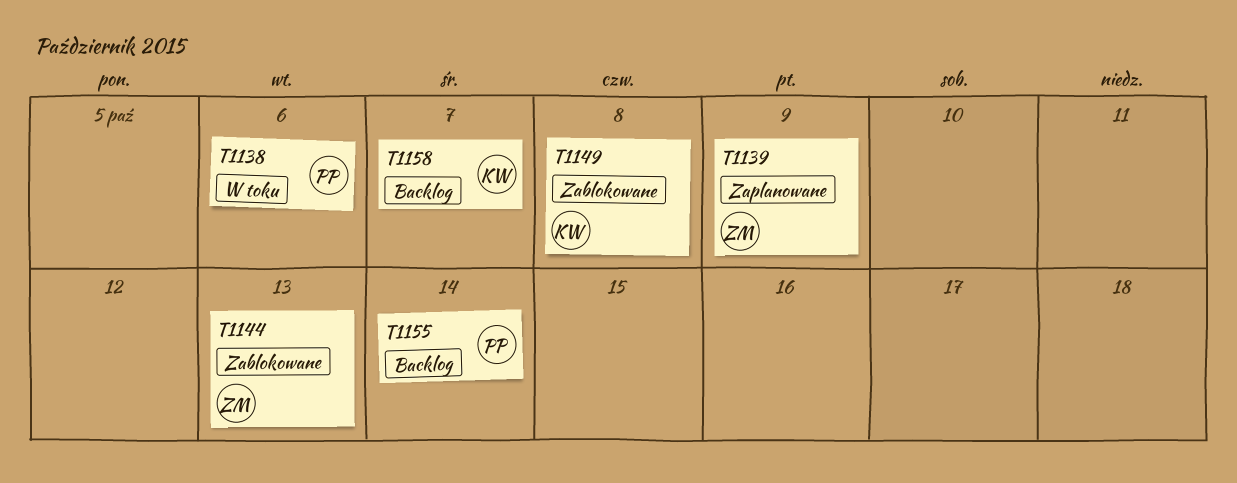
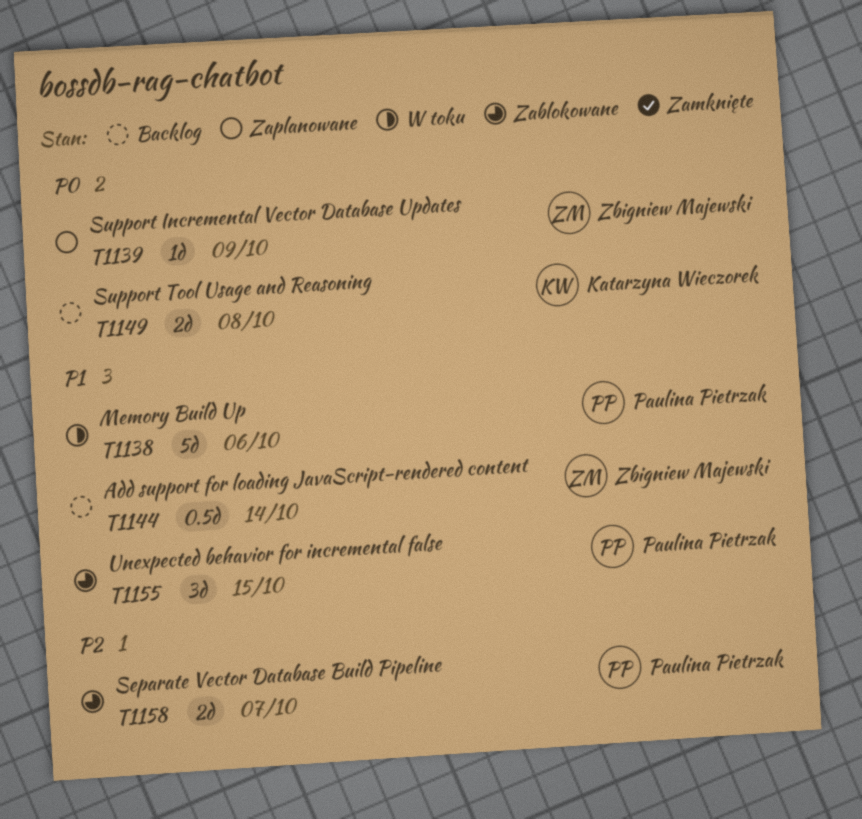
T1144, status: Zablokowane -> Backlog
T1144, due: Oct 13 -> Oct 14
T1149, status: Zablokowane -> Backlog
T1155, status: Backlog -> Zablokowane
T1155, due: Oct 14 -> Oct 15
T1158, status: Backlog -> Zablokowane
T1158, owner: Katarzyna Wieczorek -> Paulina Pietrzak

